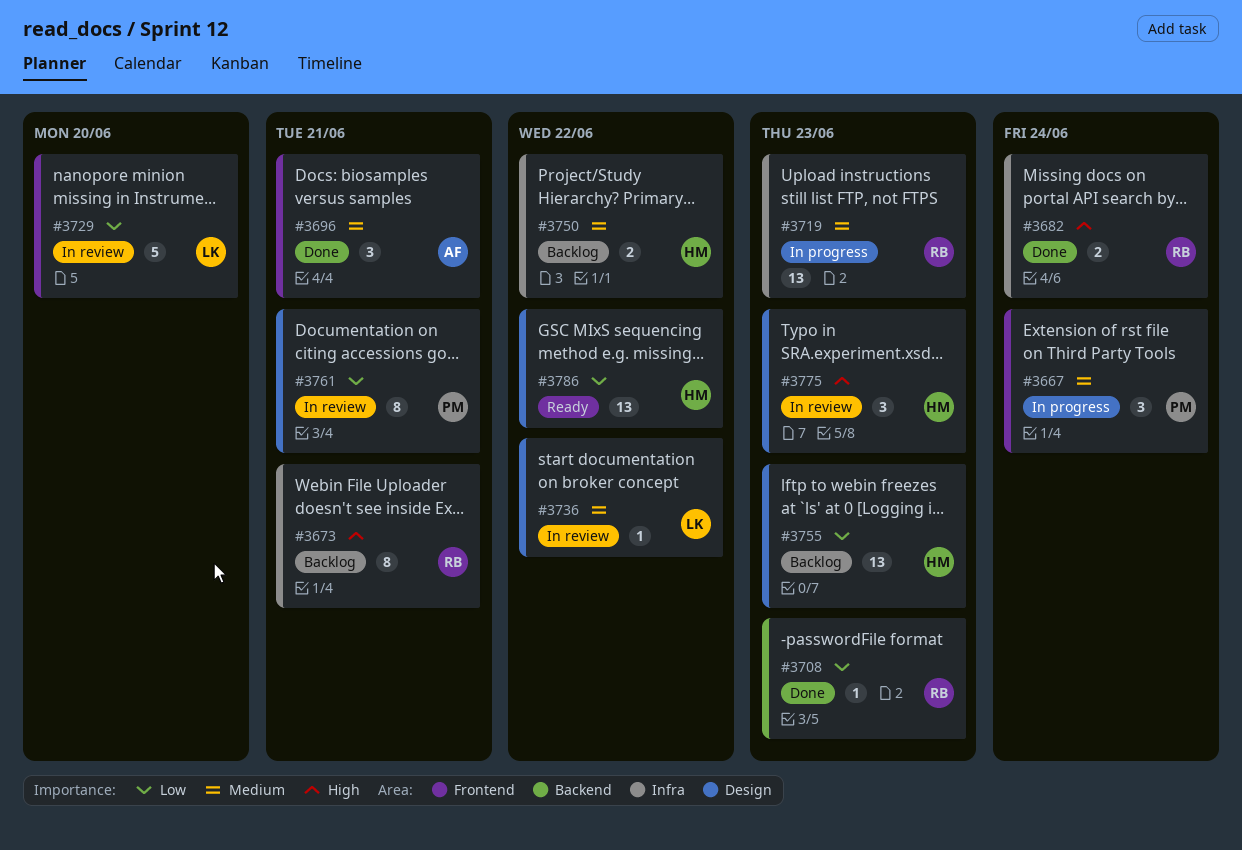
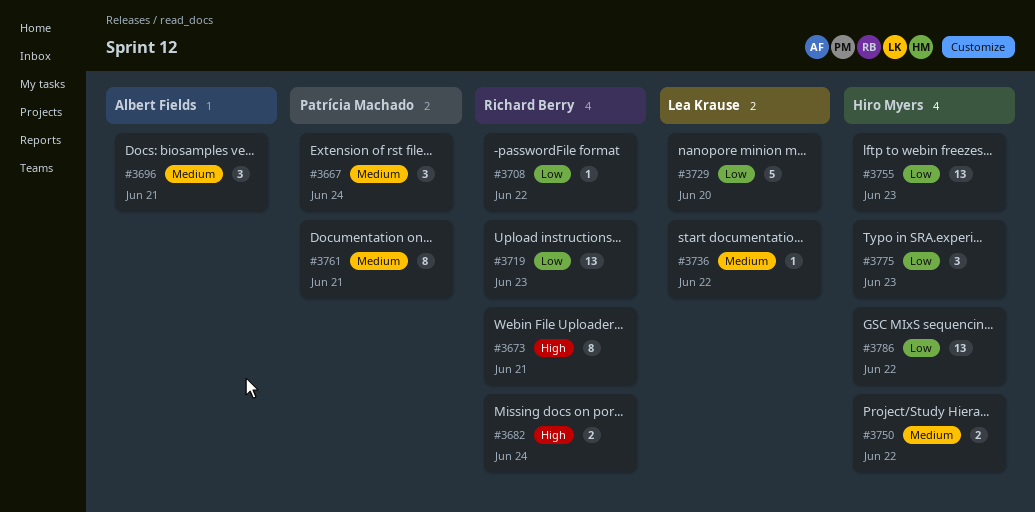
#3708, due: Jun 23 -> Jun 22
#3719, priority: Medium -> Low
#3761, priority: Low -> Medium
#3775, priority: High -> Low

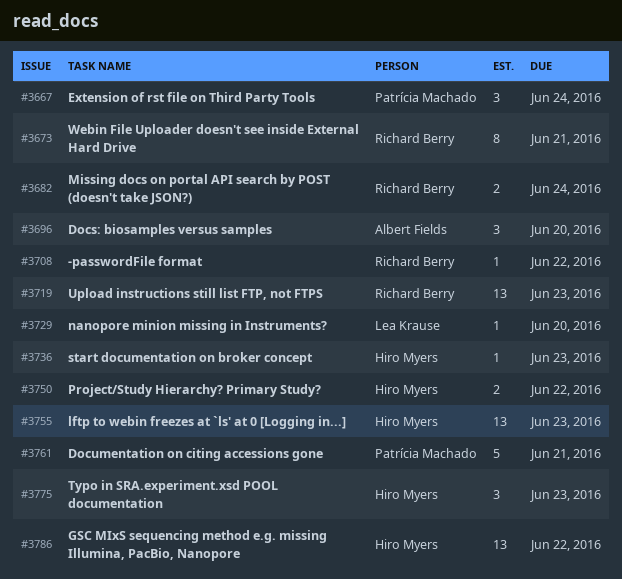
#3696, due: Jun 21 -> Jun 20
#3729, estimate: 5 -> 1
#3736, owner: Lea Krause -> Hiro Myers
#3736, due: Jun 22 -> Jun 23
#3761, estimate: 8 -> 5

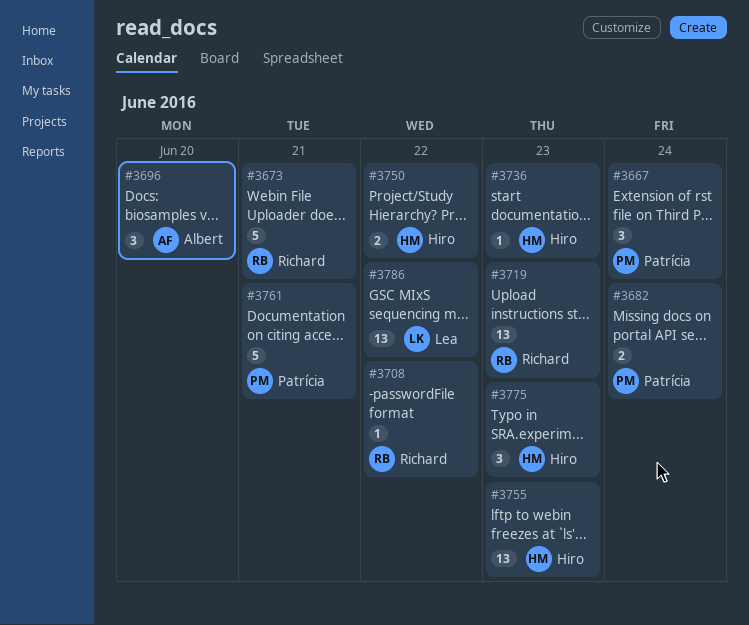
#3673, estimate: 8 -> 5
#3682, owner: Richard Berry -> Patrícia Machado
#3729: present -> none
#3786, owner: Hiro Myers -> Lea Krause

